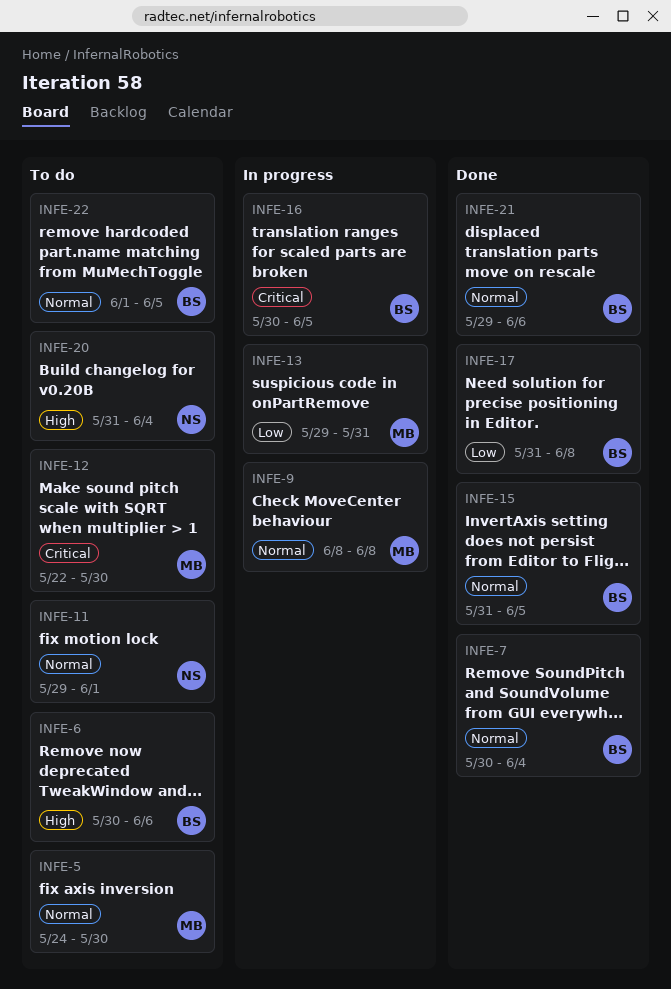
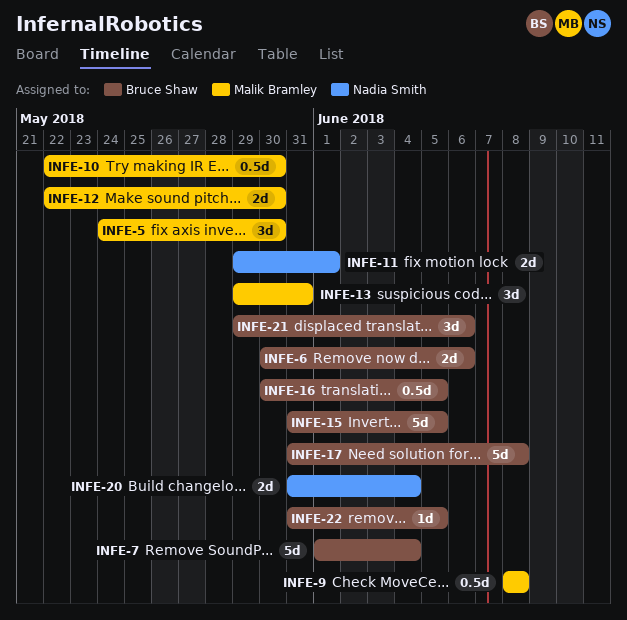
INFE-7, start: May 30 -> Jun 1
INFE-10: none -> present
INFE-22, start: Jun 1 -> May 31

